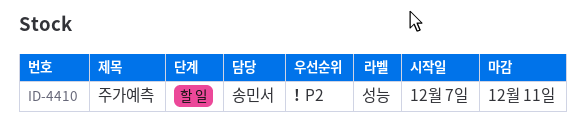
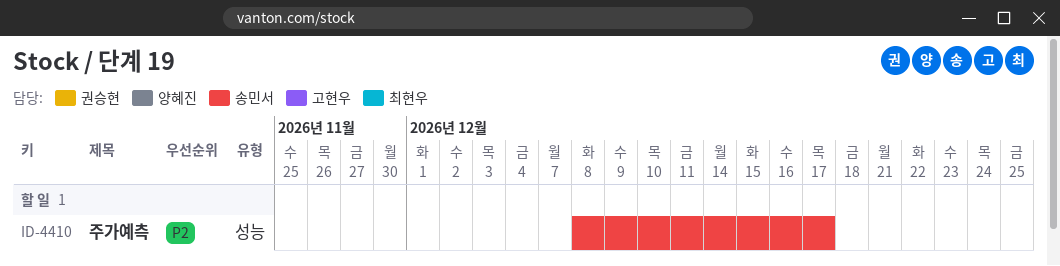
ID-4410, start: Dec 7 -> Dec 8
ID-4410, due: Dec 11 -> Dec 17

